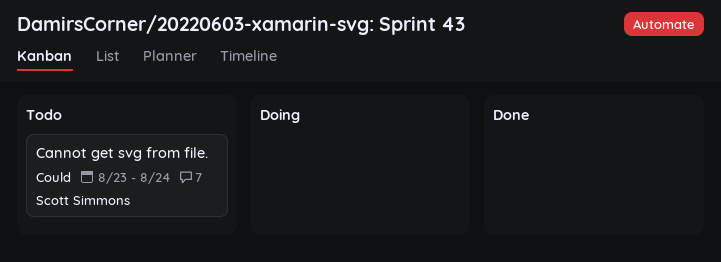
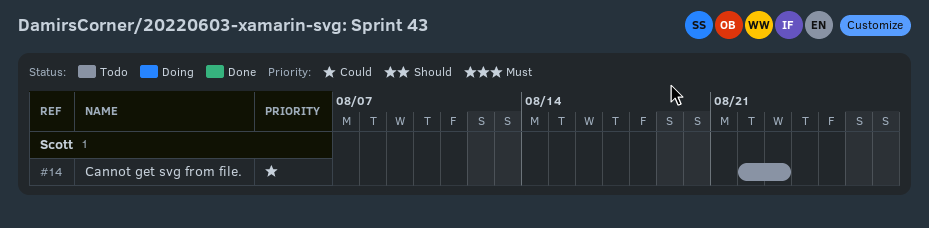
Cannot get svg from file., start: Aug 23 -> Aug 22
Cannot get svg from file., due: Aug 24 -> Aug 23

